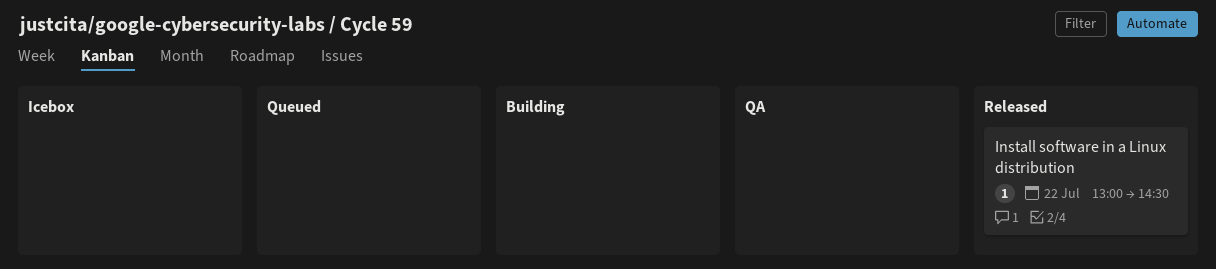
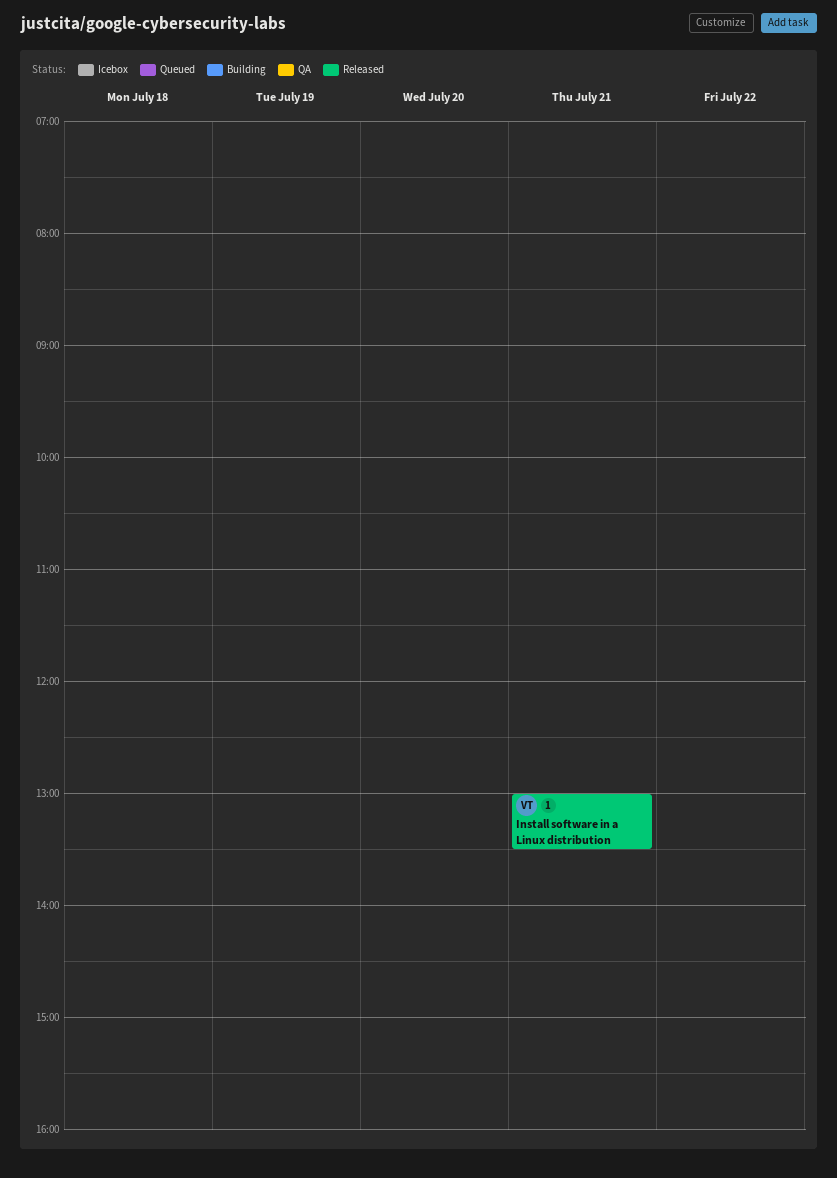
Install software in a Linux distribution, day: Jul 22 -> Jul 21
Install software in a Linux distribution, ends: 14:30 -> 13:30

